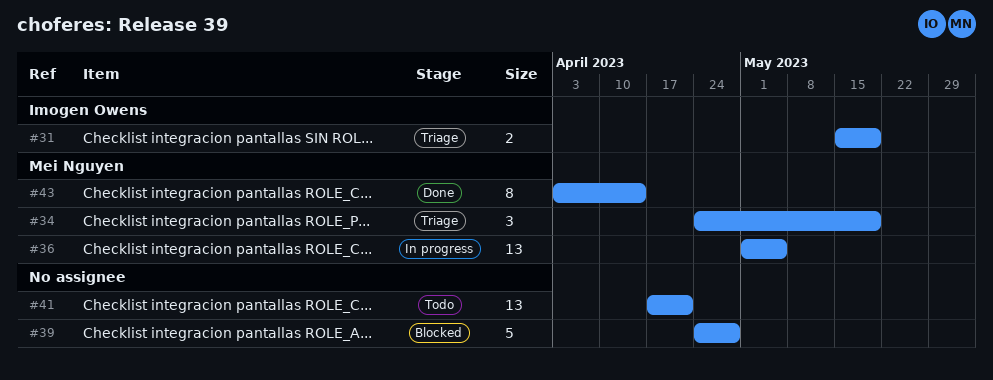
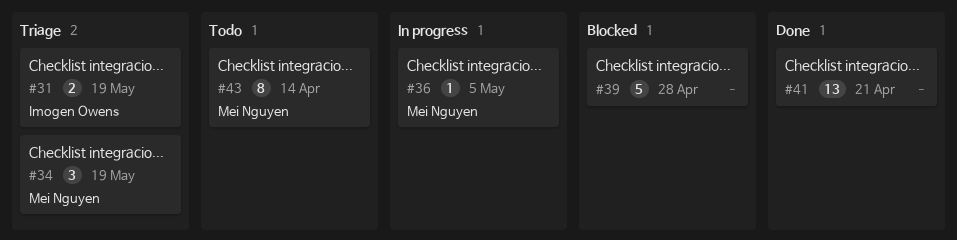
#36, estimate: 13 -> 1
#41, status: Todo -> Done
#43, status: Done -> Todo

